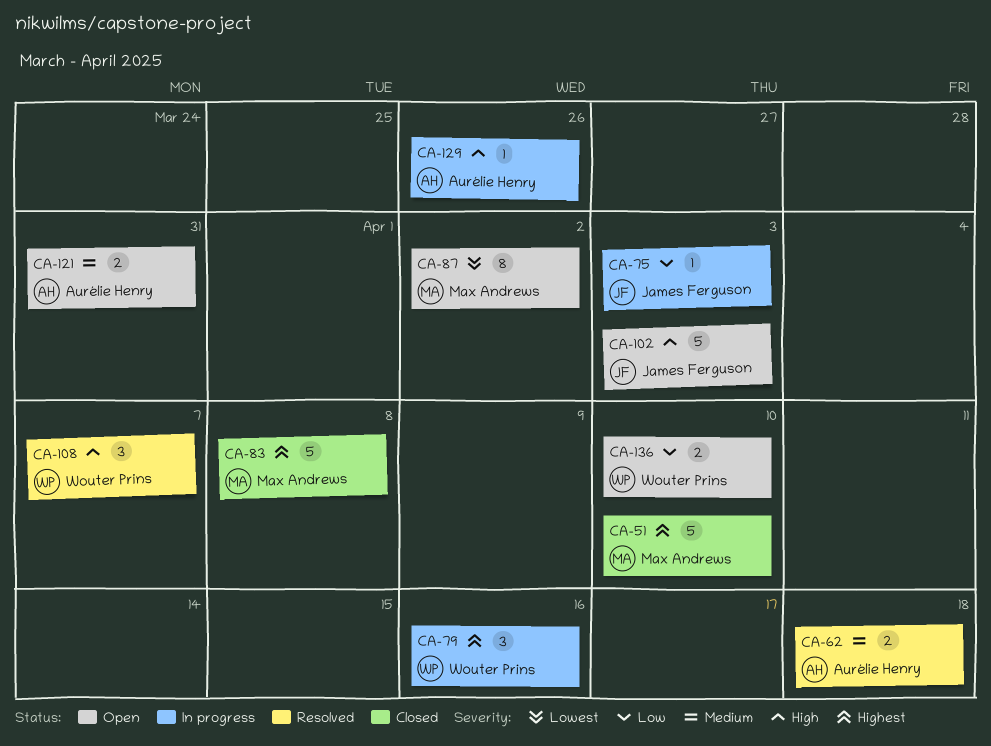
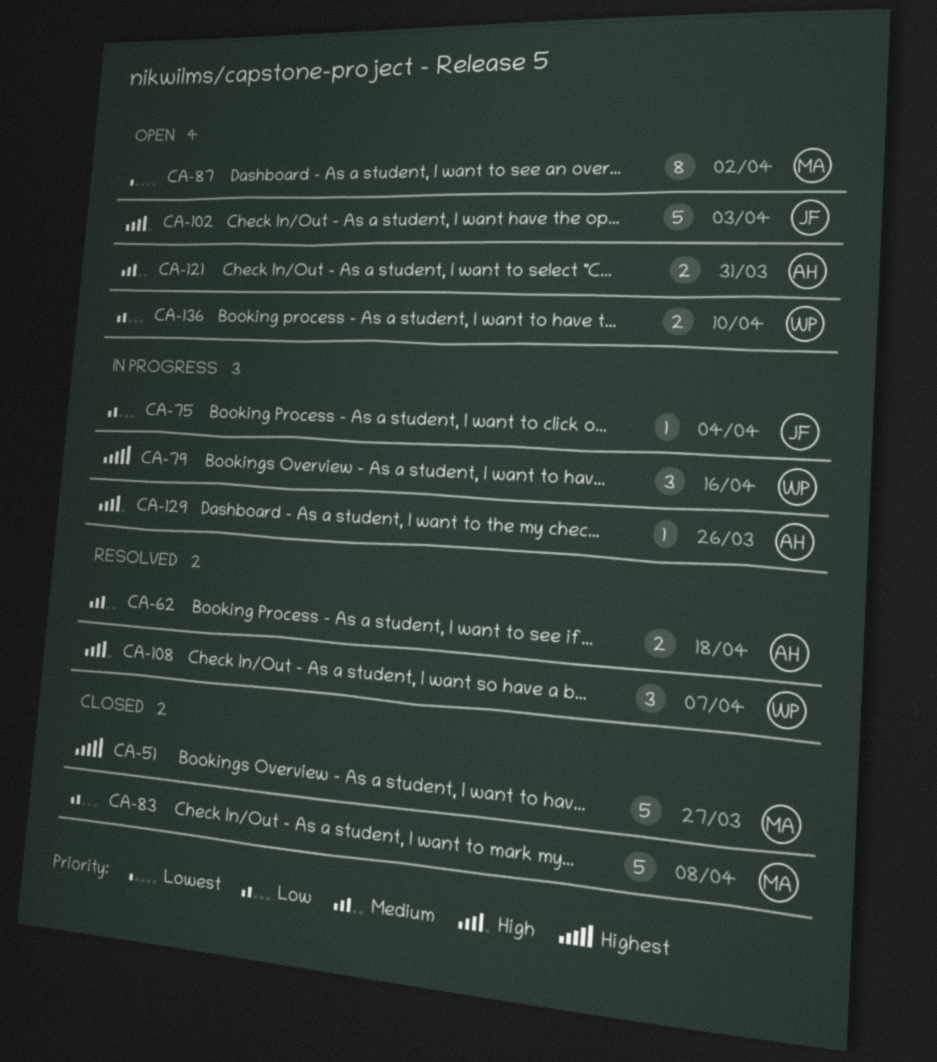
CA-51, due: Apr 10 -> Mar 27
CA-75, due: Apr 3 -> Apr 4
CA-83, priority: Highest -> Low

